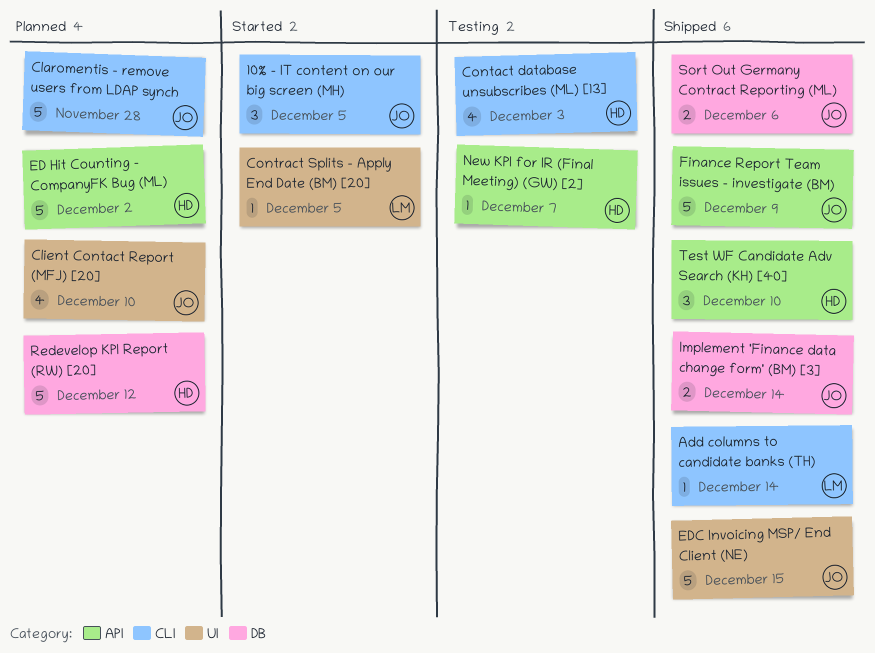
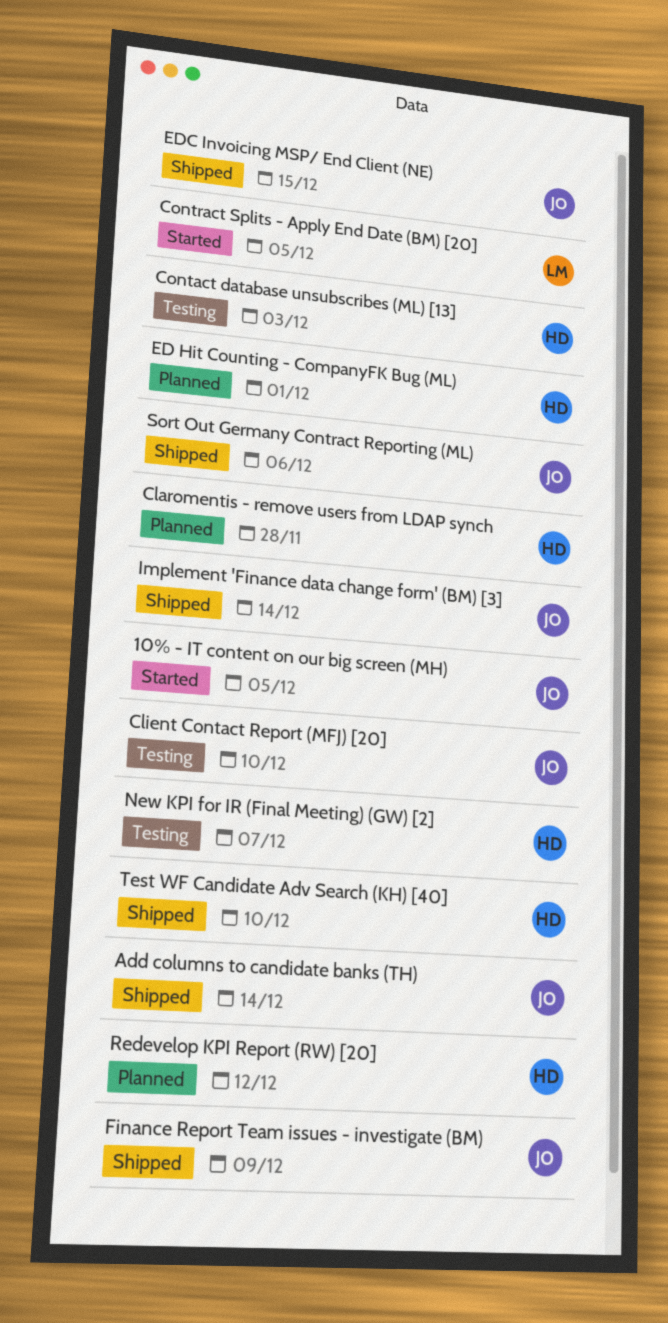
Add columns to candidate banks (TH), owner: LM -> JO
Claromentis - remove users from LDAP synch, owner: JO -> HD
Client Contact Report (MFJ) [20], status: Planned -> Testing
ED Hit Counting - CompanyFK Bug (ML), due: Dec 2 -> Dec 1

